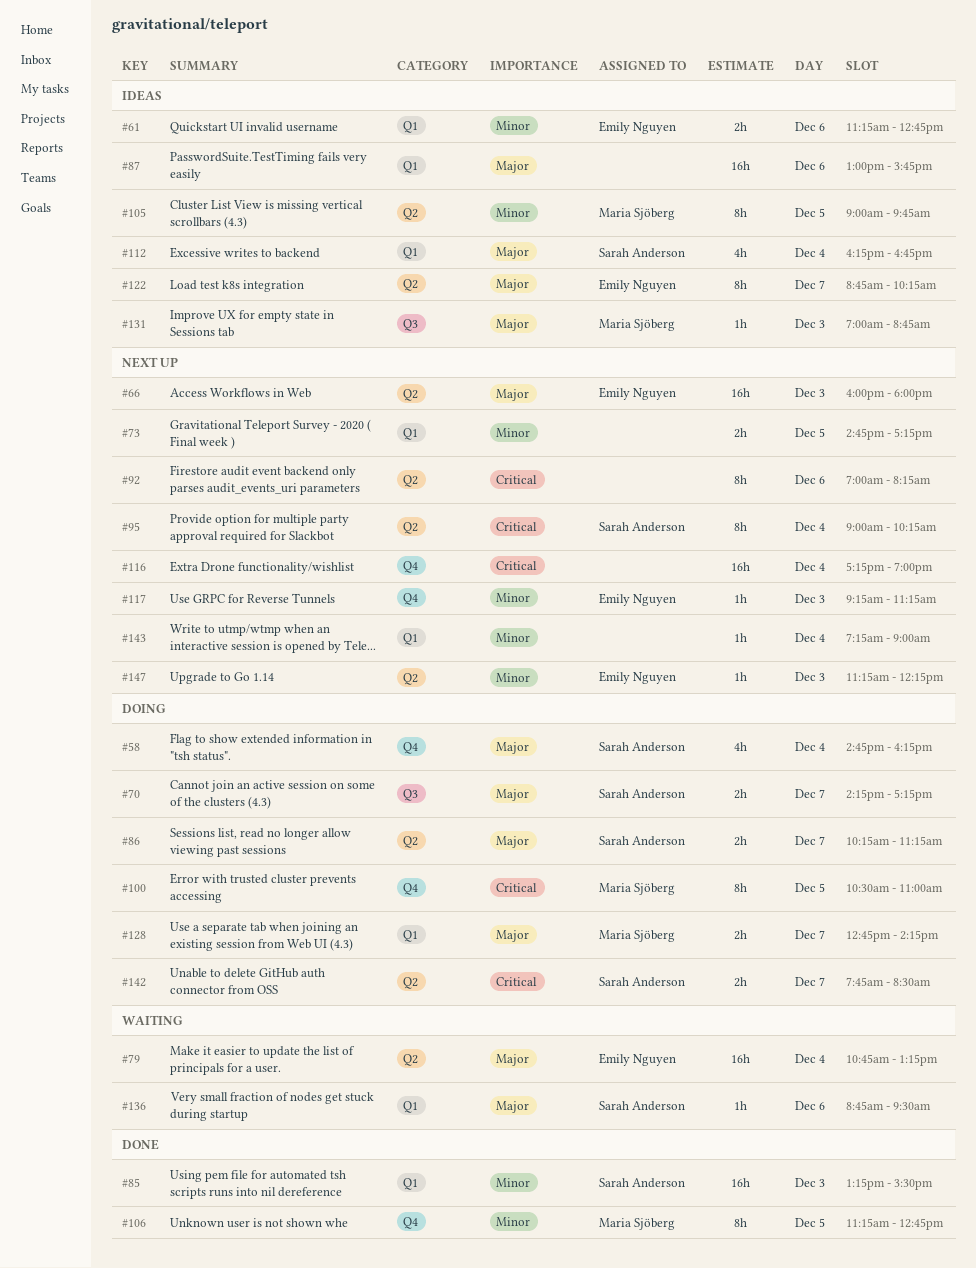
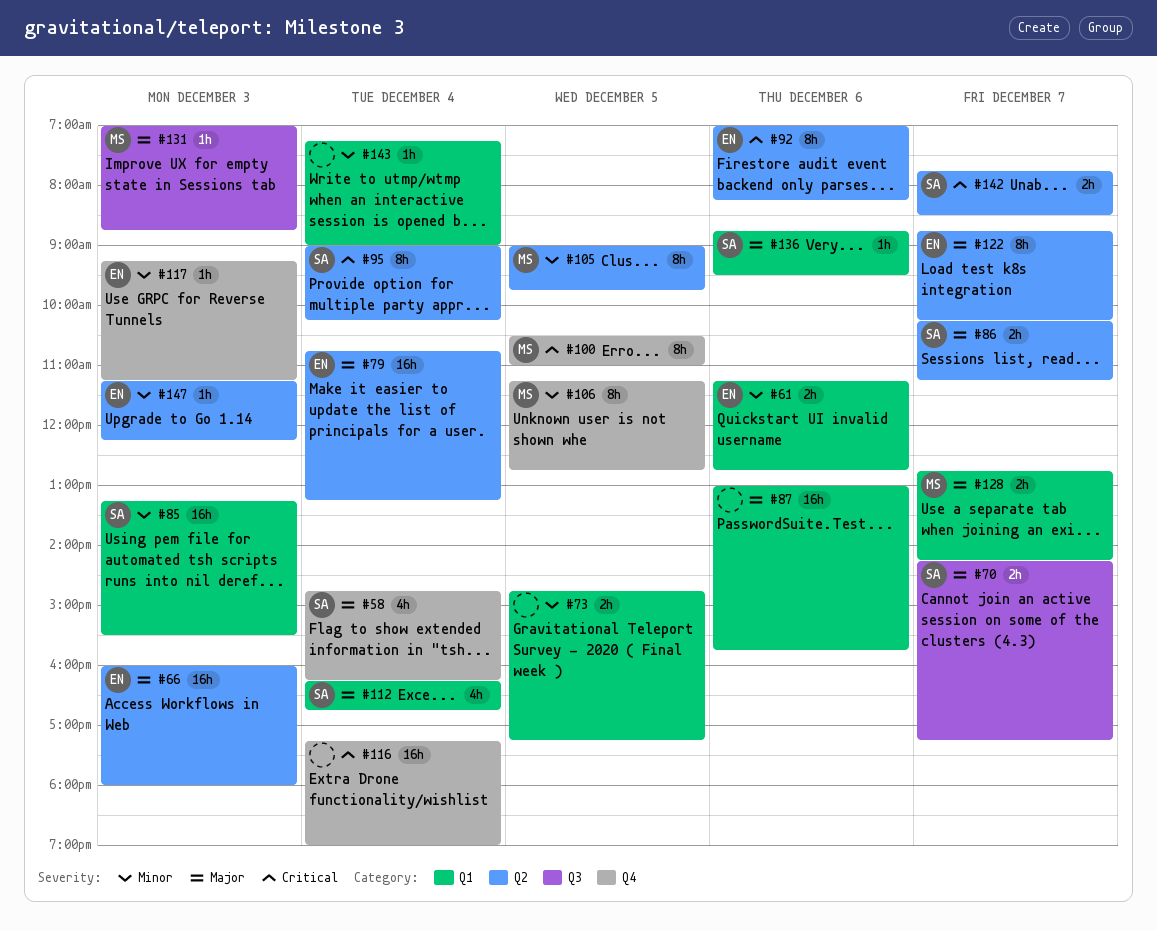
#92, owner: none -> Emily Nguyen

